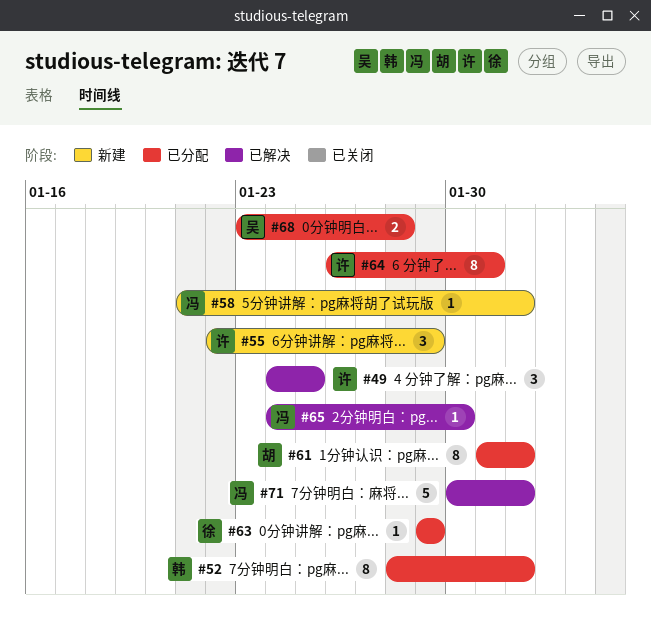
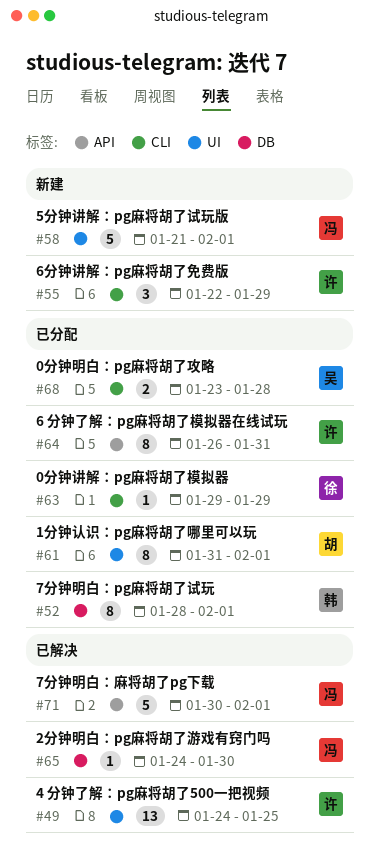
#49, estimate: 3 -> 13
#58, estimate: 1 -> 5

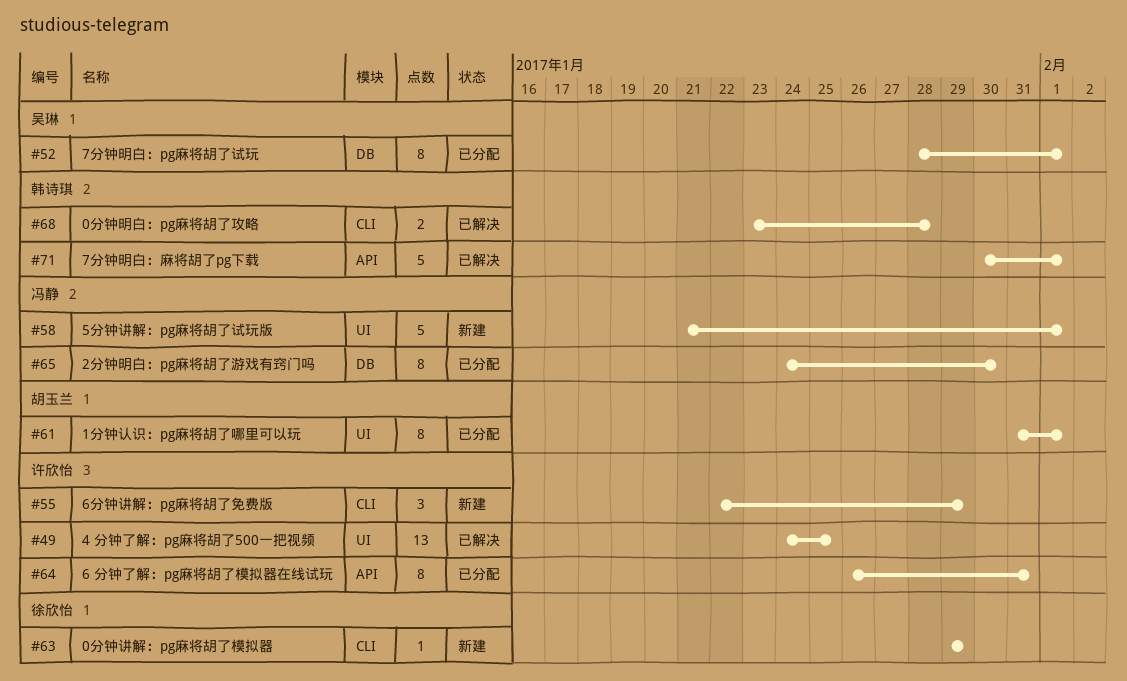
#52, owner: 韩诗琪 -> 吴琳
#63, status: 已分配 -> 新建
#65, status: 已解决 -> 已分配
#65, estimate: 1 -> 8
#68, status: 已分配 -> 已解决
#68, owner: 吴琳 -> 韩诗琪
#71, owner: 冯静 -> 韩诗琪

